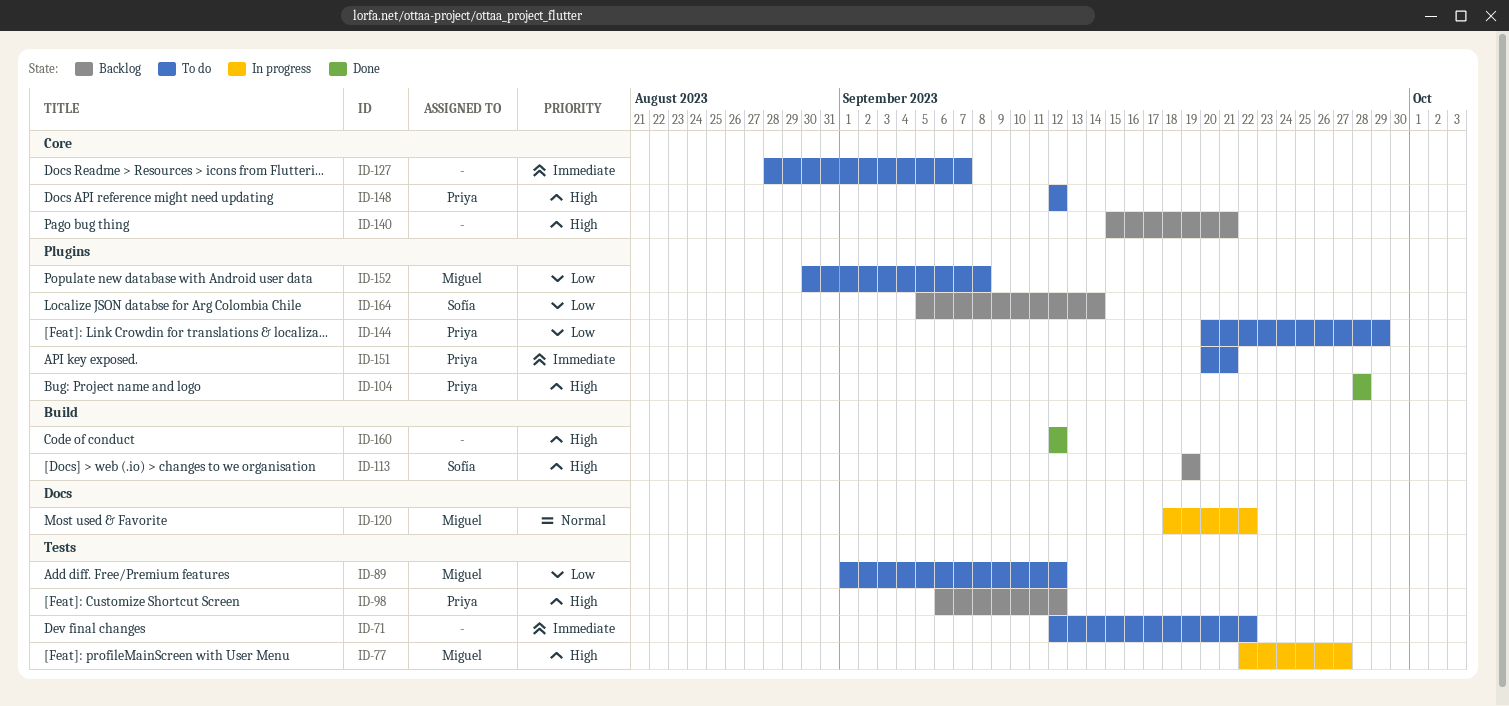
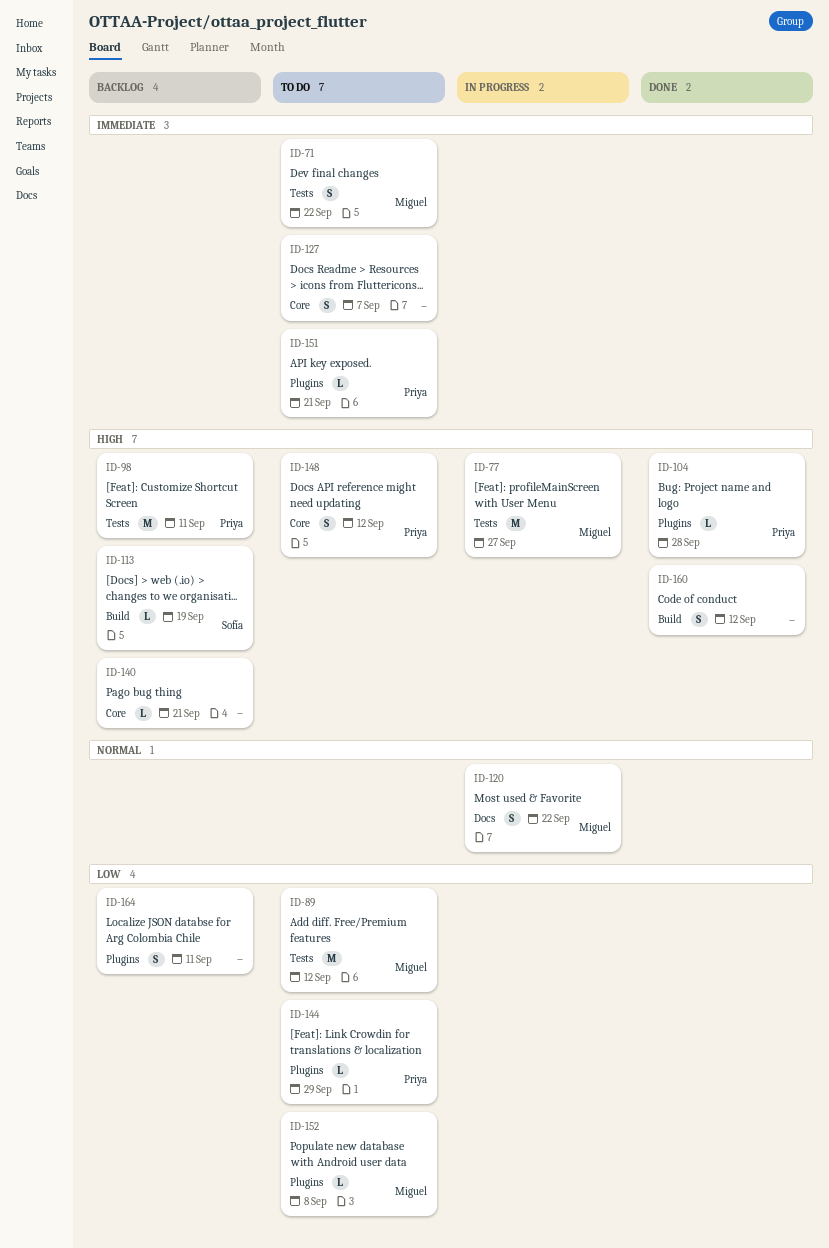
ID-71, owner: none -> Miguel
ID-98, due: Sep 12 -> Sep 11
ID-164, owner: Sofía -> none
ID-164, due: Sep 14 -> Sep 11

